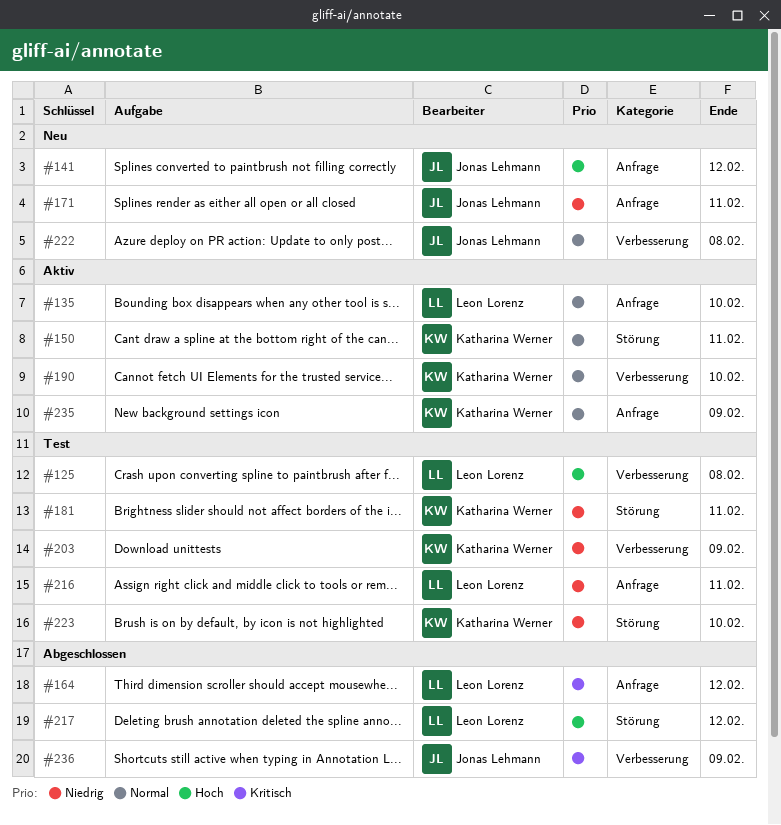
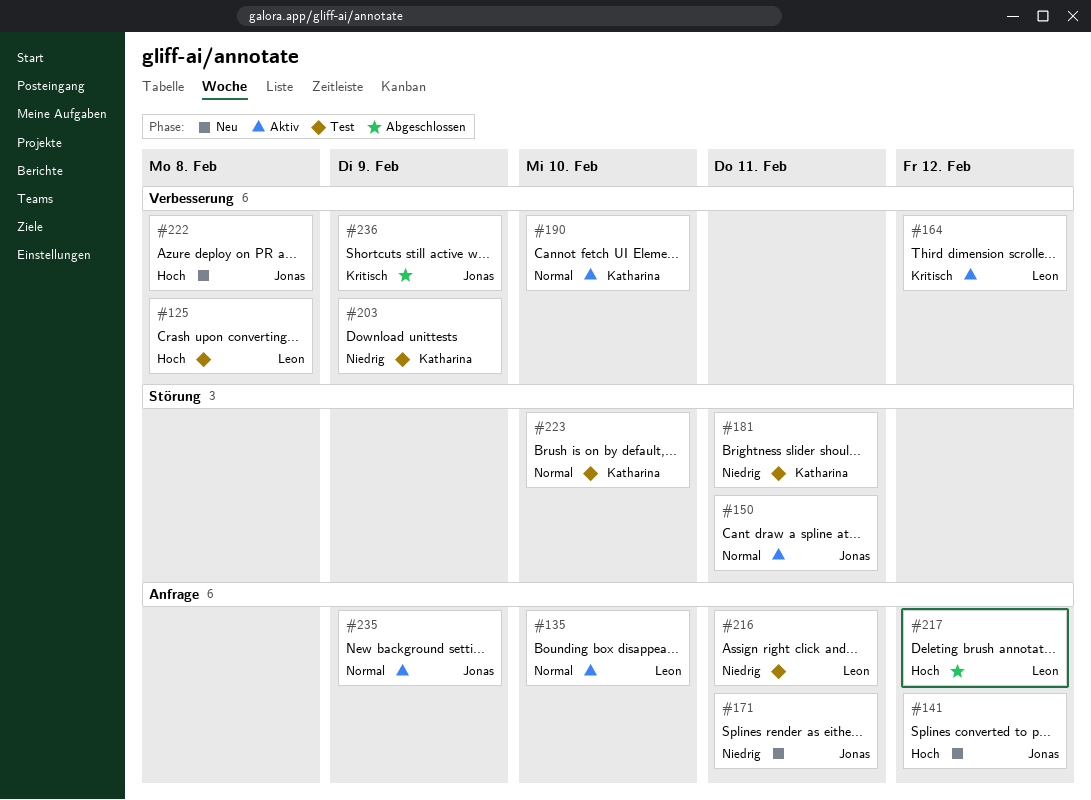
#150, owner: Katharina Werner -> Jonas Lehmann
#164, status: Abgeschlossen -> Aktiv
#164, label: Anfrage -> Verbesserung
#217, label: Störung -> Anfrage
#222, priority: Normal -> Hoch
#223, priority: Niedrig -> Normal
#235, owner: Katharina Werner -> Jonas Lehmann

